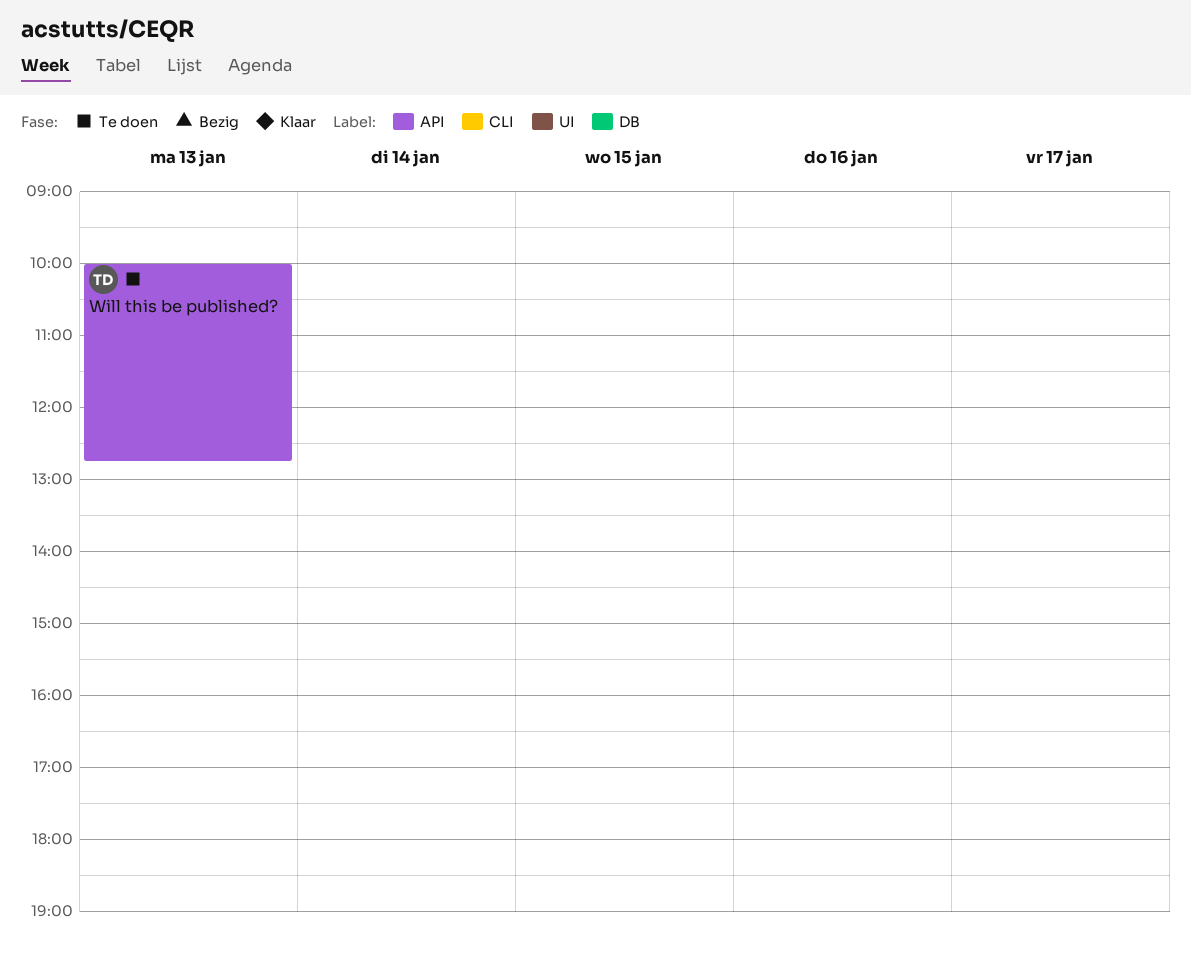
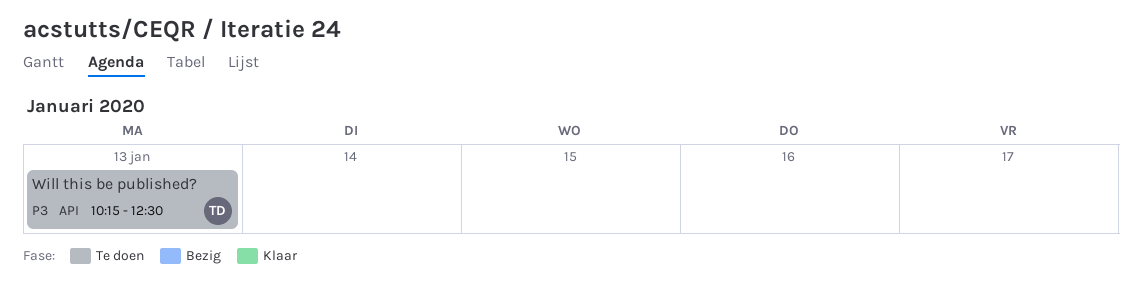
Will this be published?, begins: 10:00 -> 10:15
Will this be published?, ends: 12:45 -> 12:30

